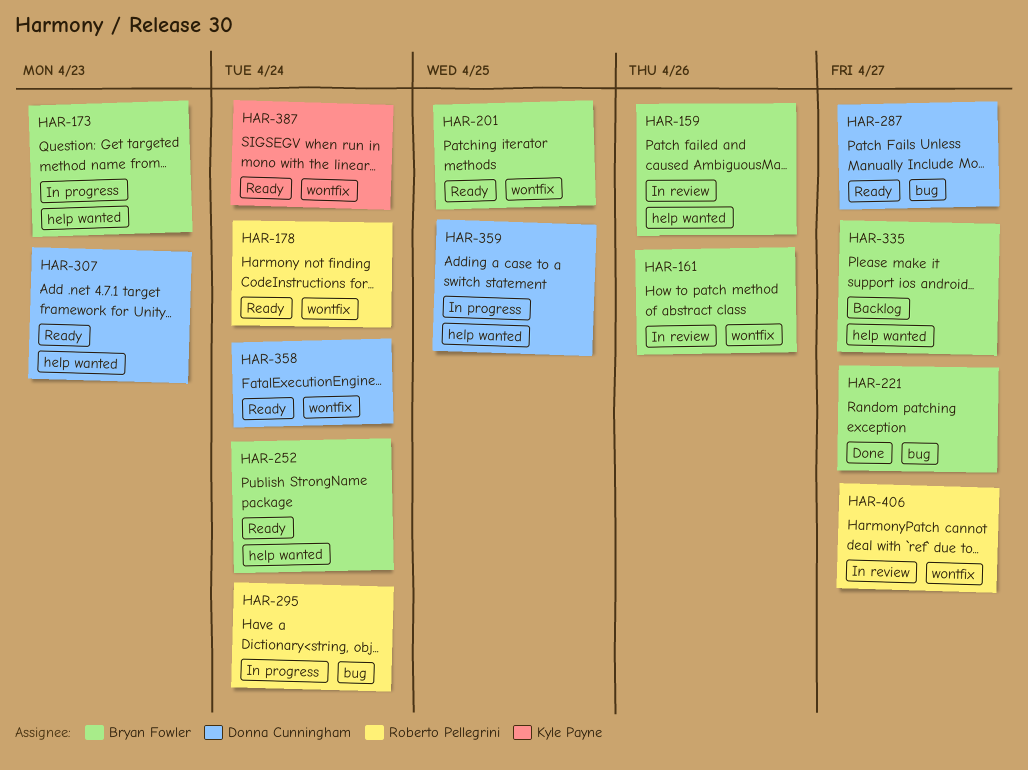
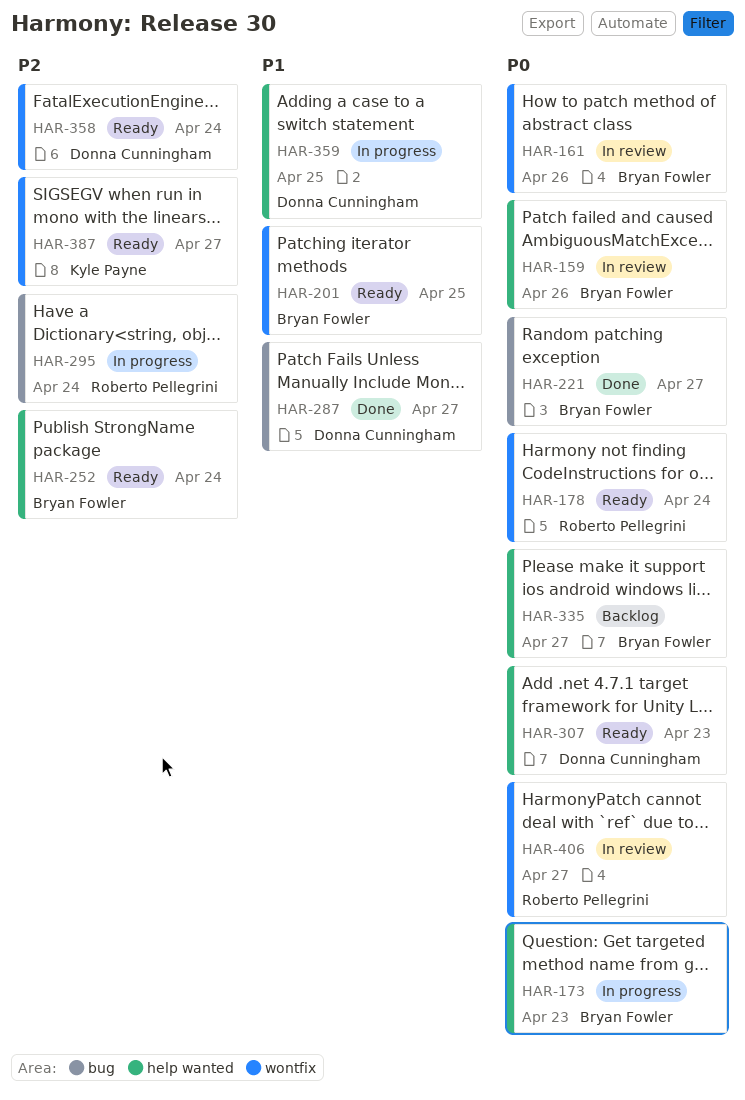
HAR-287, status: Ready -> Done
HAR-387, due: Apr 24 -> Apr 27

